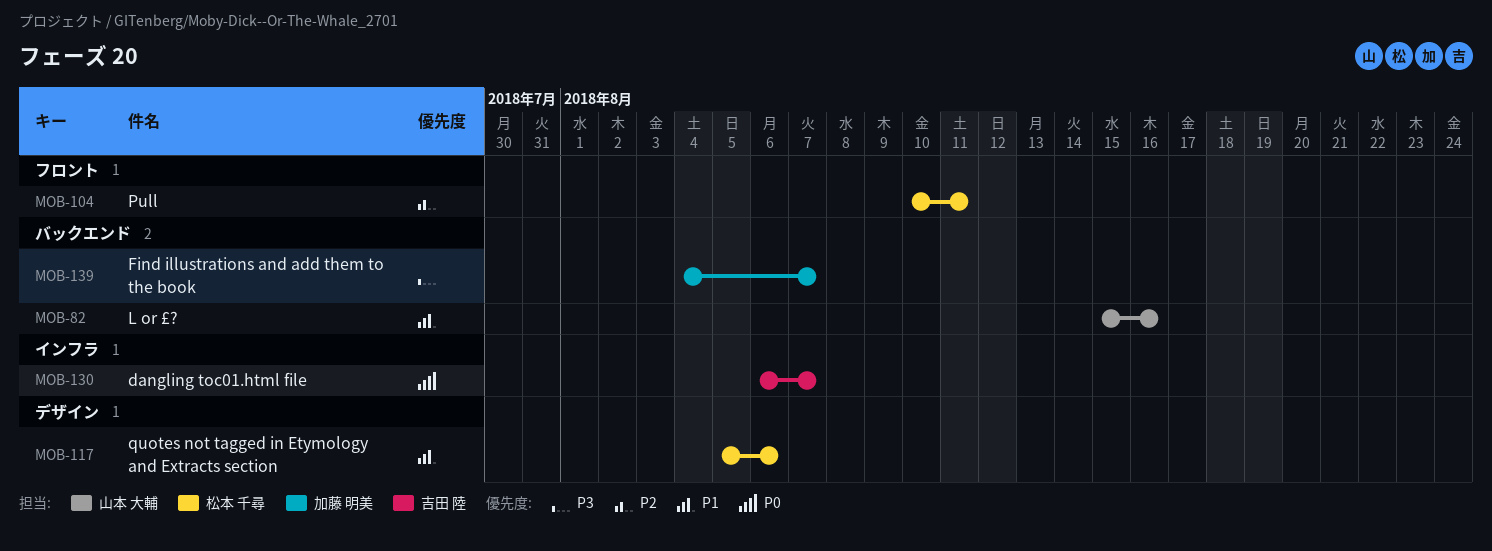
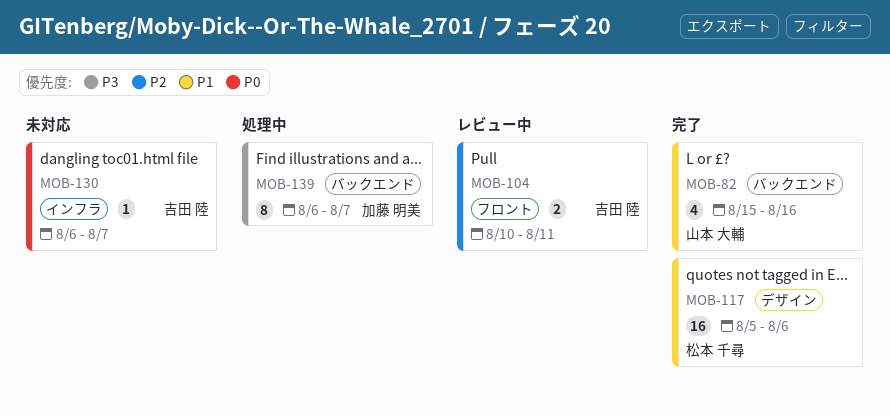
MOB-104, owner: 松本 千尋 -> 吉田 陸
MOB-139, start: Aug 4 -> Aug 6

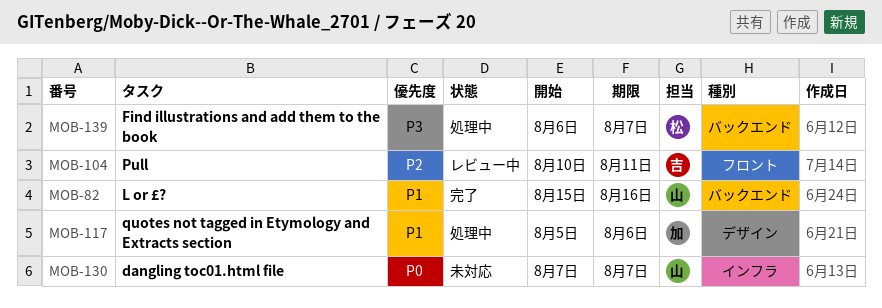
MOB-117, status: 完了 -> 処理中
MOB-117, owner: 松本 千尋 -> 加藤 明美
MOB-130, owner: 吉田 陸 -> 山本 大輔
MOB-130, start: Aug 6 -> Aug 7
MOB-139, owner: 加藤 明美 -> 松本 千尋

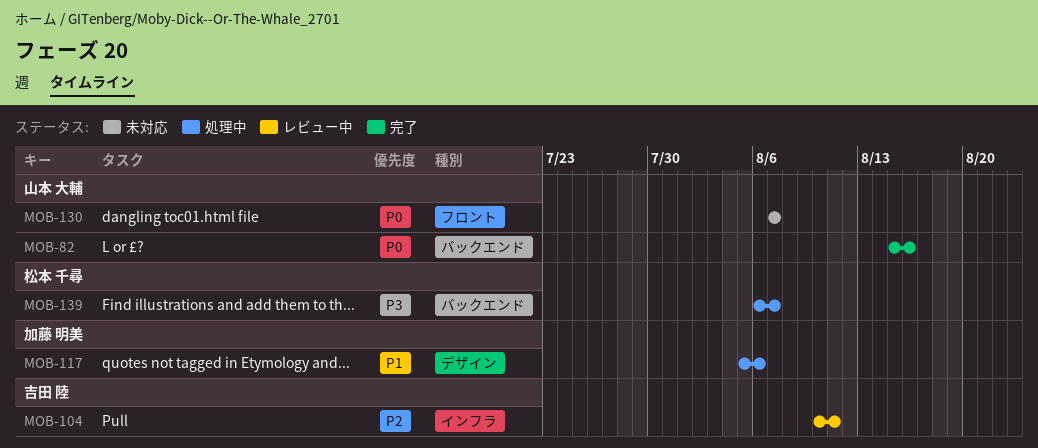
MOB-82, priority: P1 -> P0
MOB-104, label: フロント -> インフラ
MOB-130, label: インフラ -> フロント

